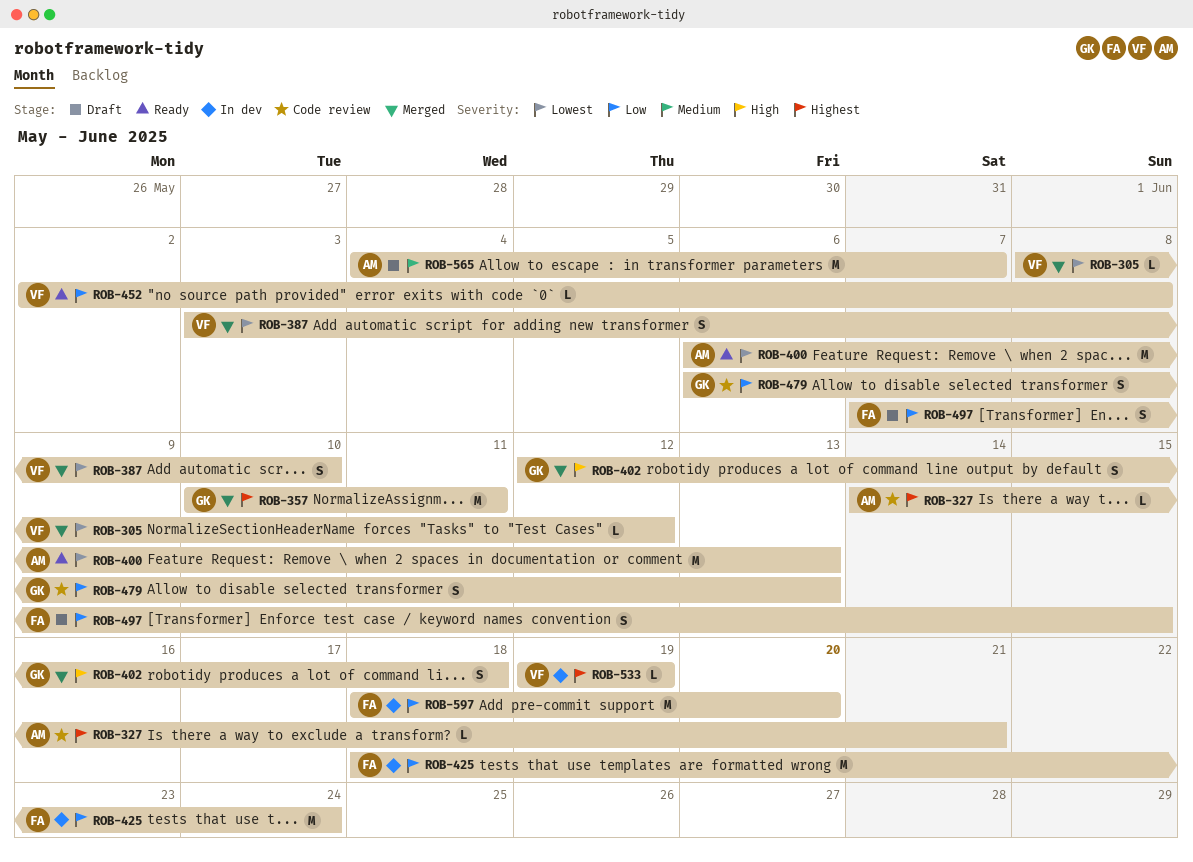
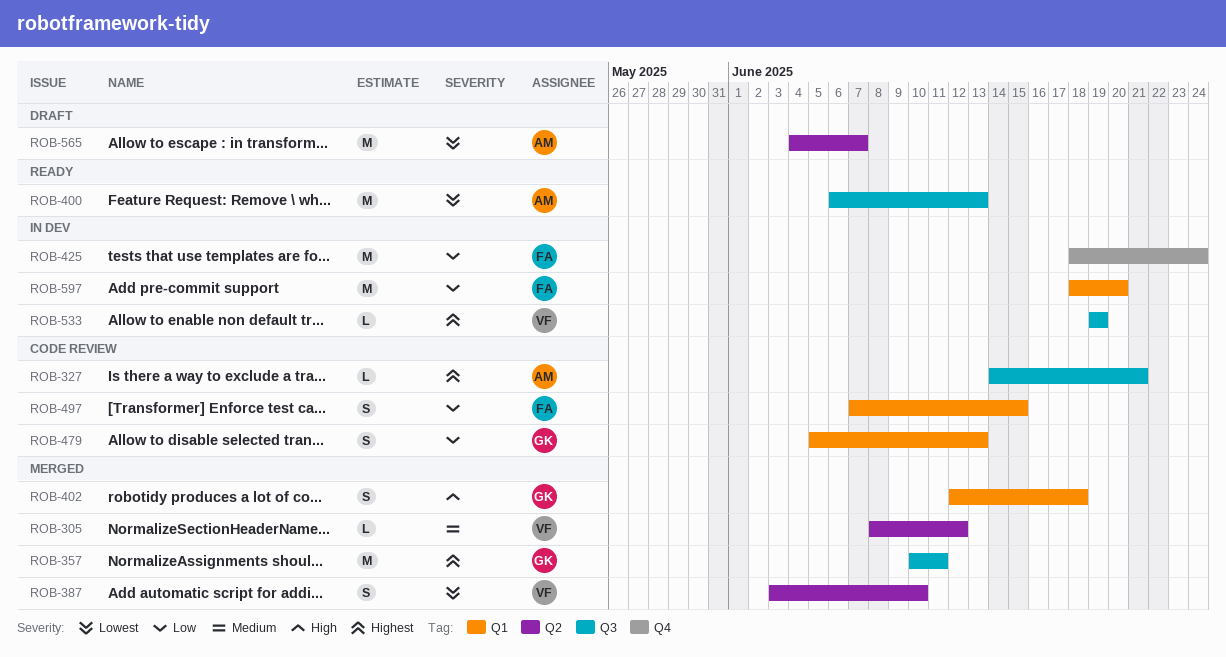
ROB-305, priority: Lowest -> Medium
ROB-452: present -> none
ROB-479, start: Jun 6 -> Jun 5
ROB-497, status: Draft -> Code review
ROB-565, priority: Medium -> Lowest

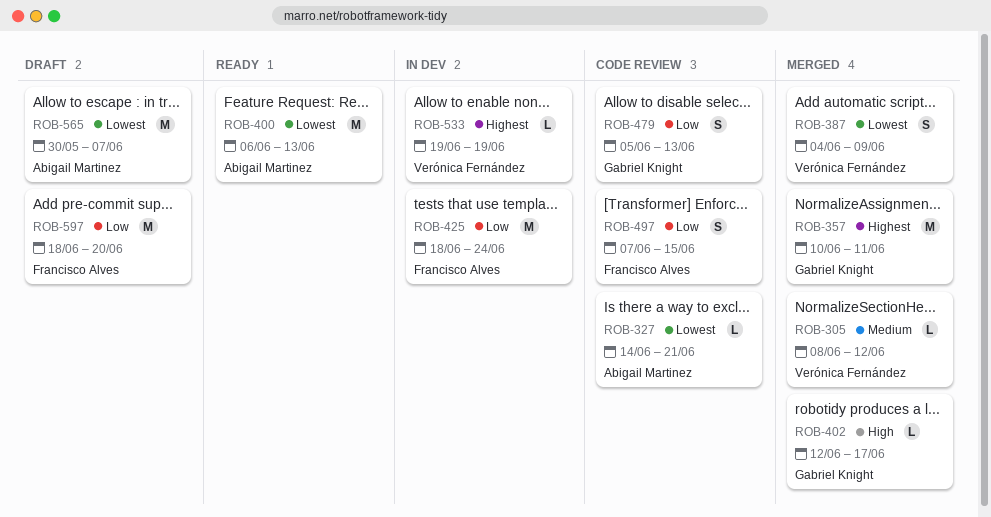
ROB-327, priority: Highest -> Lowest
ROB-387, start: Jun 3 -> Jun 4
ROB-387, due: Jun 10 -> Jun 9
ROB-402, estimate: S -> L
ROB-402, due: Jun 18 -> Jun 17
ROB-565, start: Jun 4 -> May 30
ROB-597, status: In dev -> Draft

